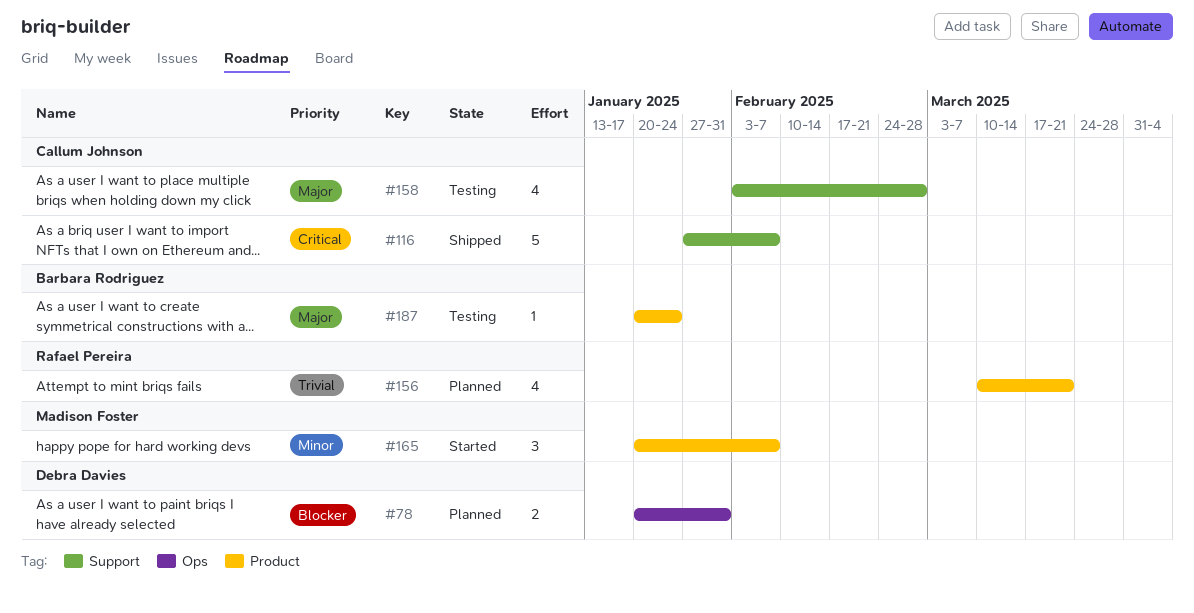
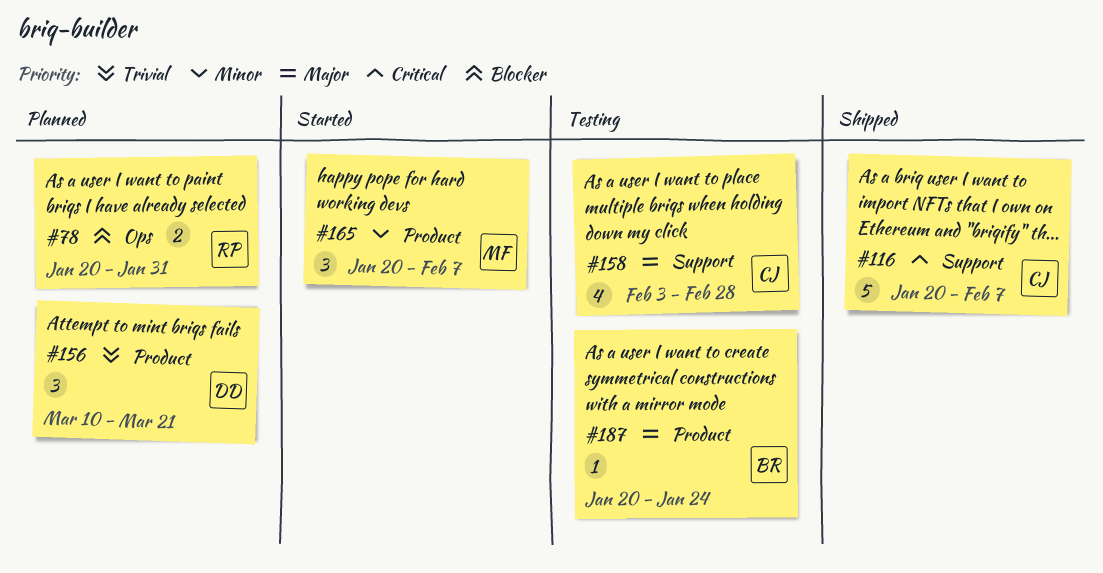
#78, owner: Debra Davies -> Rafael Pereira
#116, start: Jan 27 -> Jan 20
#156, owner: Rafael Pereira -> Debra Davies
#156, estimate: 4 -> 3

